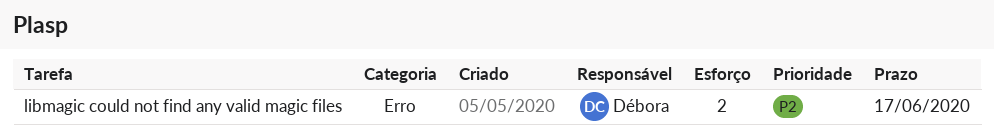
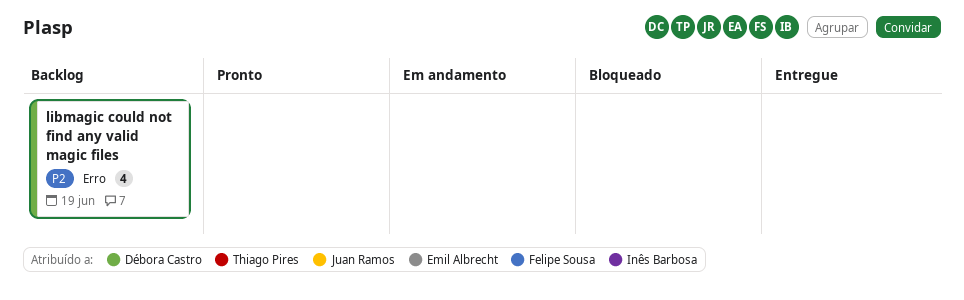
libmagic could not find any valid magic files, estimate: 2 -> 4
libmagic could not find any valid magic files, due: Jun 17 -> Jun 19

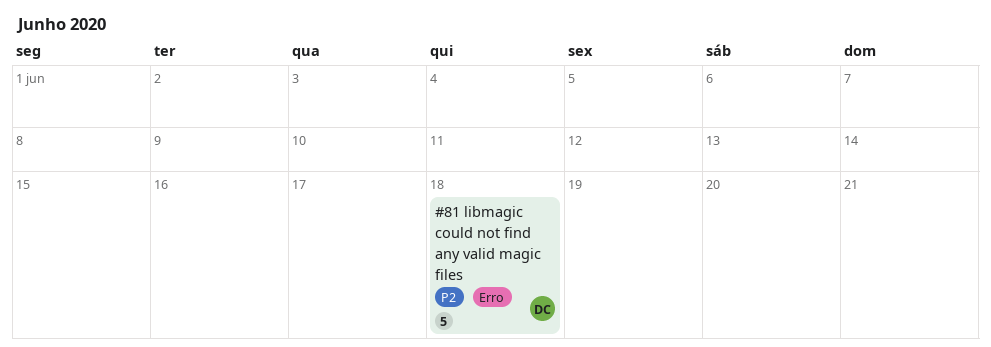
libmagic could not find any valid magic files, estimate: 4 -> 5
libmagic could not find any valid magic files, due: Jun 19 -> Jun 18

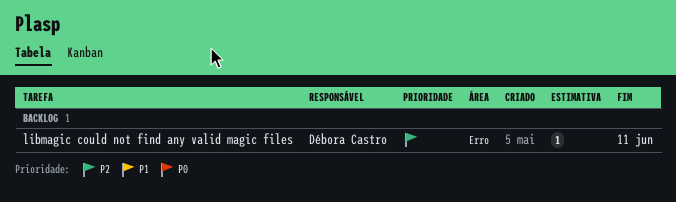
libmagic could not find any valid magic files, estimate: 5 -> 1
libmagic could not find any valid magic files, due: Jun 18 -> Jun 11

